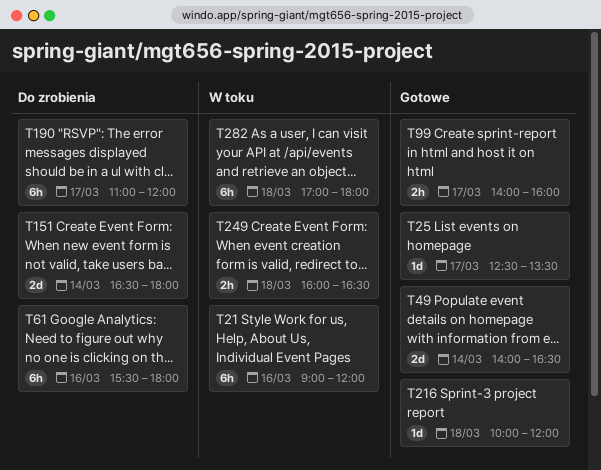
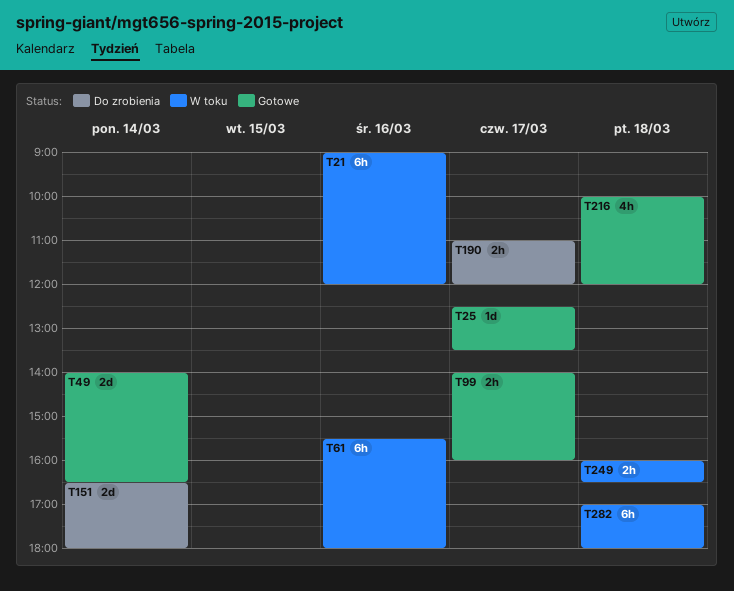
T61, status: Do zrobienia -> W toku
T190, estimate: 6h -> 2h
T216, estimate: 1d -> 4h

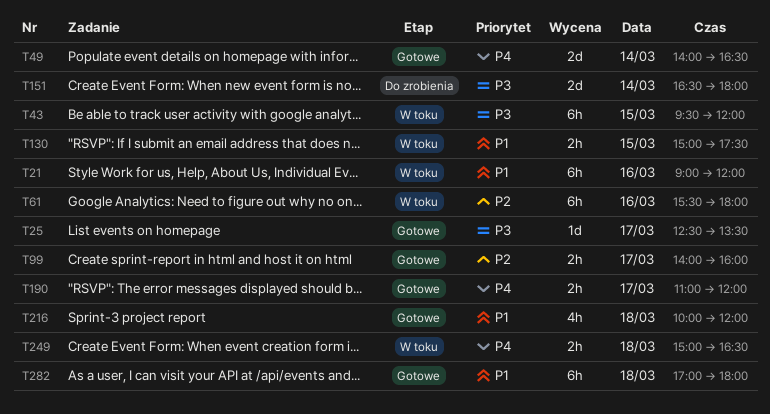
T43: none -> present
T130: none -> present
T190, status: Do zrobienia -> Gotowe
T249, begins: 16:00 -> 15:00
T282, status: W toku -> Gotowe

